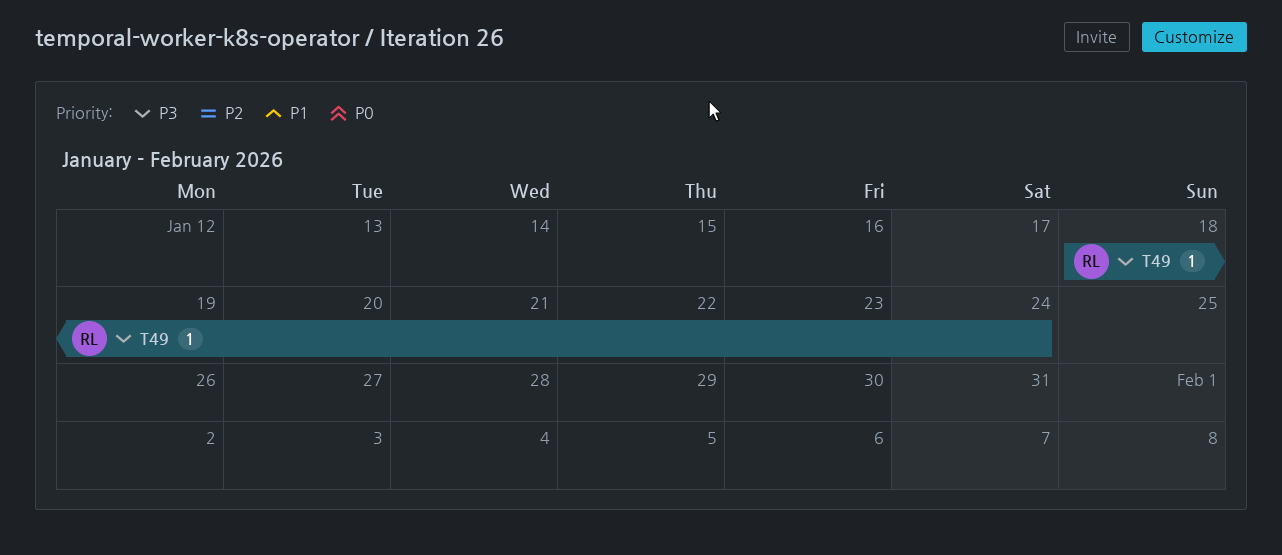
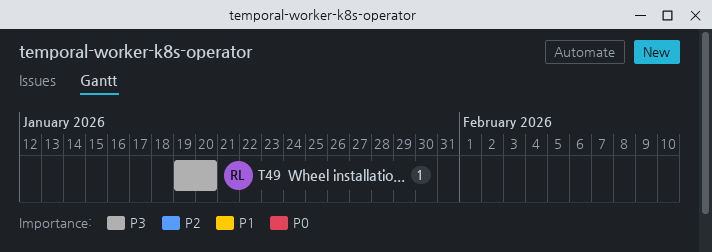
T49, start: Jan 18 -> Jan 19
T49, due: Jan 24 -> Jan 20

